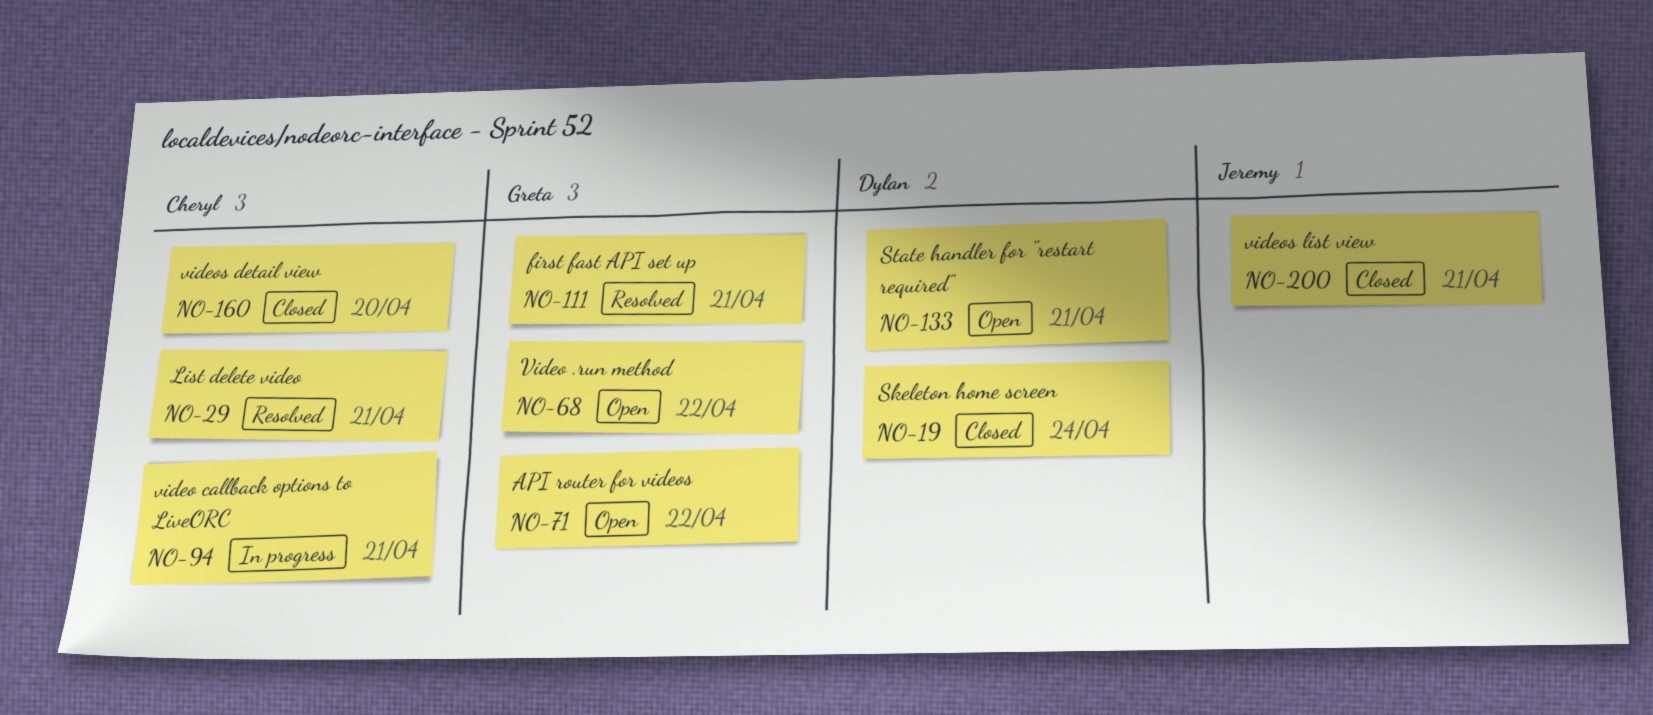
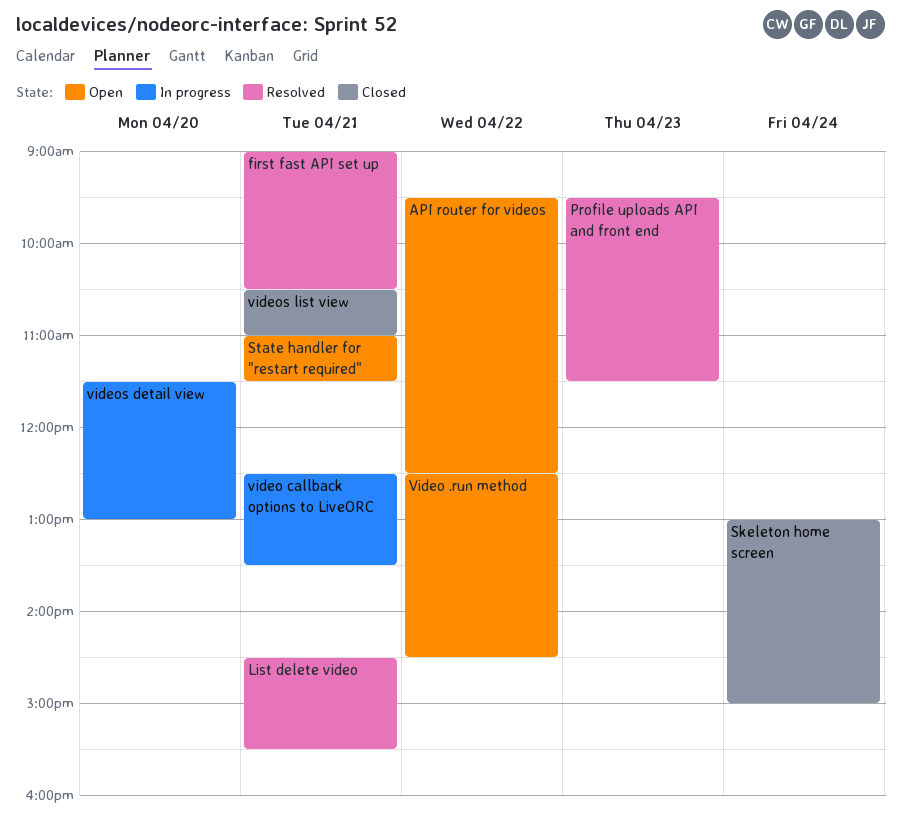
Profile uploads API and front end: none -> present
videos detail view, status: Closed -> In progress

